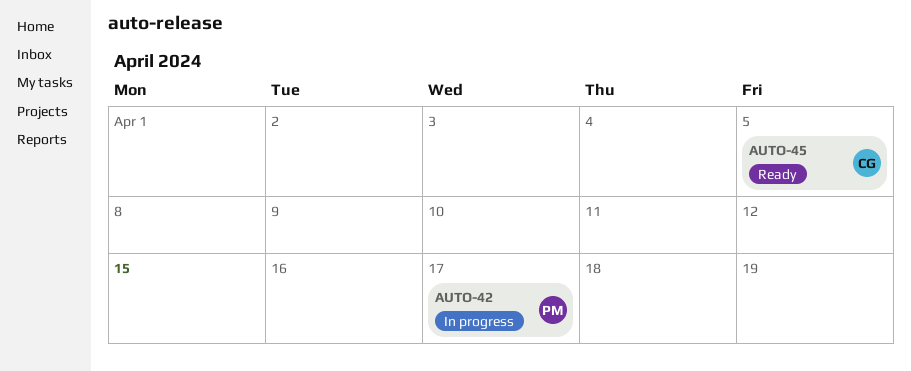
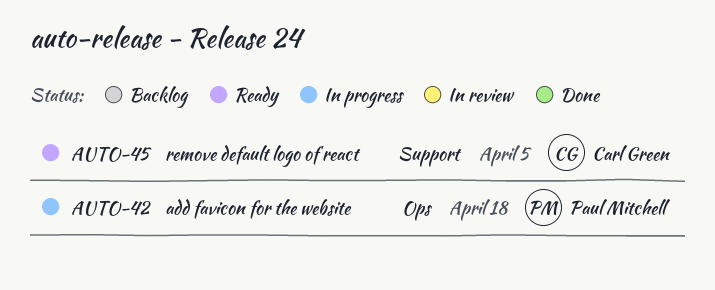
AUTO-42, due: Apr 17 -> Apr 18

